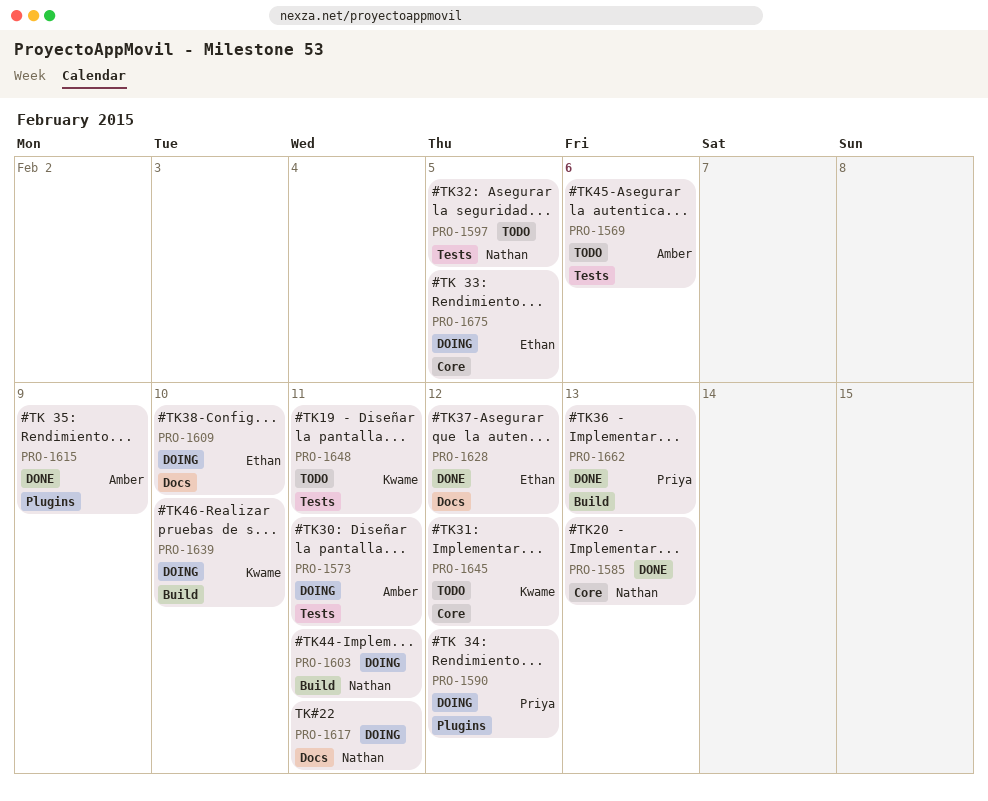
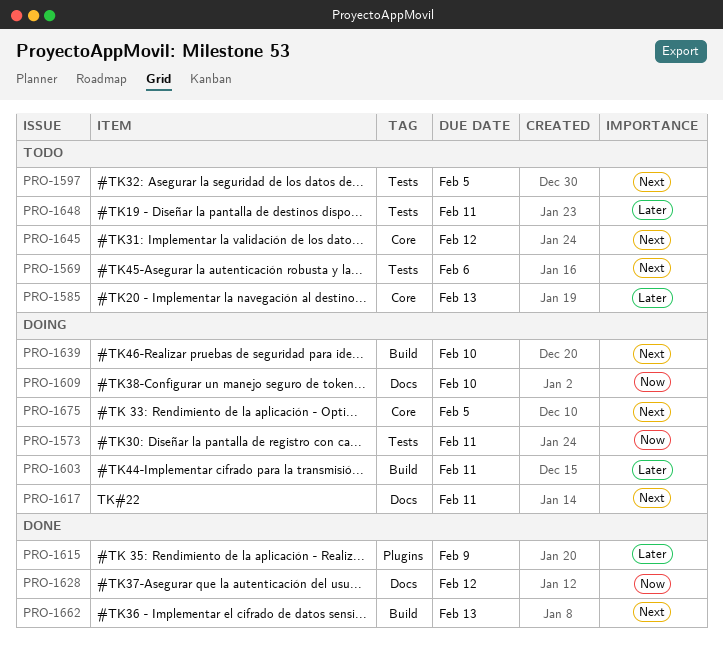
PRO-1585, status: Done -> Todo
PRO-1590: present -> none

